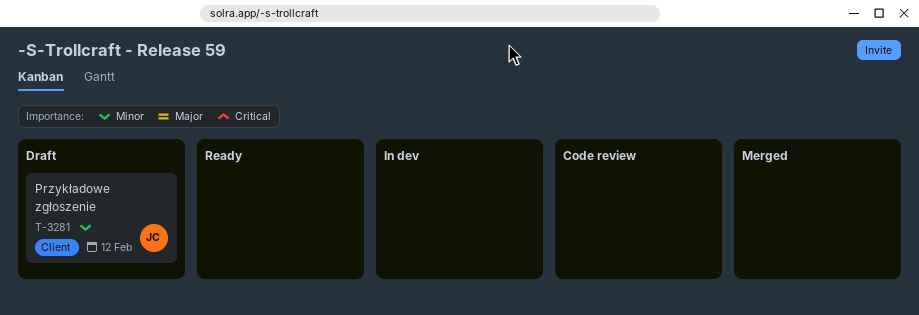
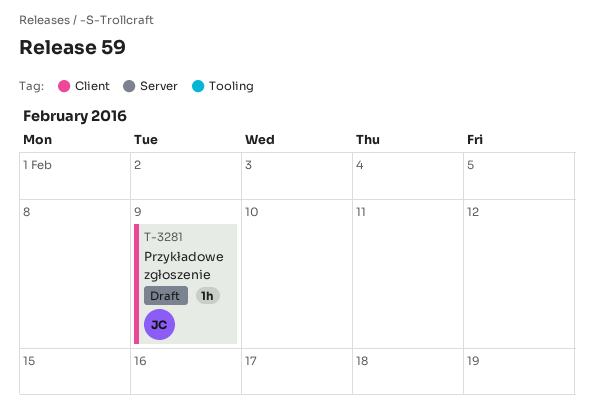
T-3281, due: Feb 12 -> Feb 9

